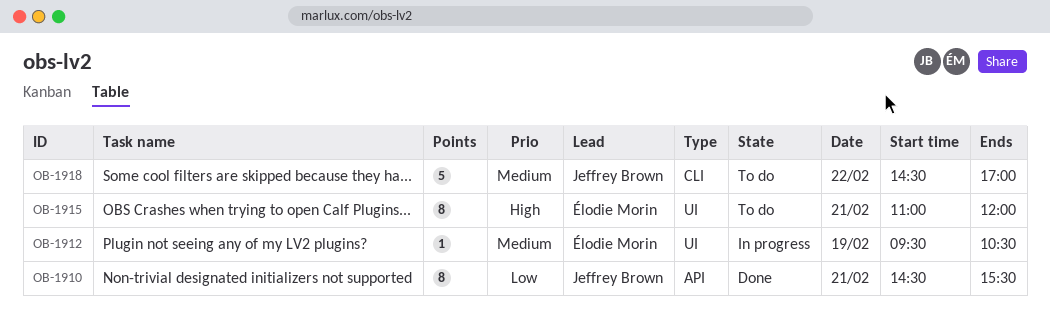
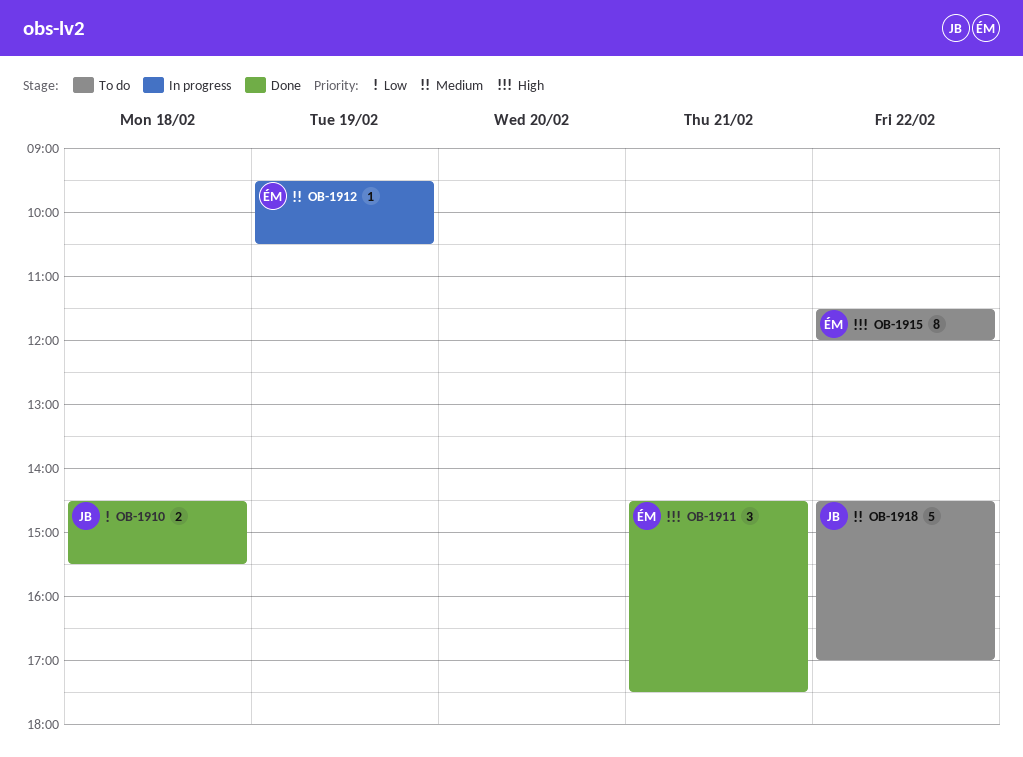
OB-1910, estimate: 8 -> 2
OB-1910, day: Feb 21 -> Feb 18
OB-1911: none -> present
OB-1915, day: Feb 21 -> Feb 22
OB-1915, begins: 11:00 -> 11:30

